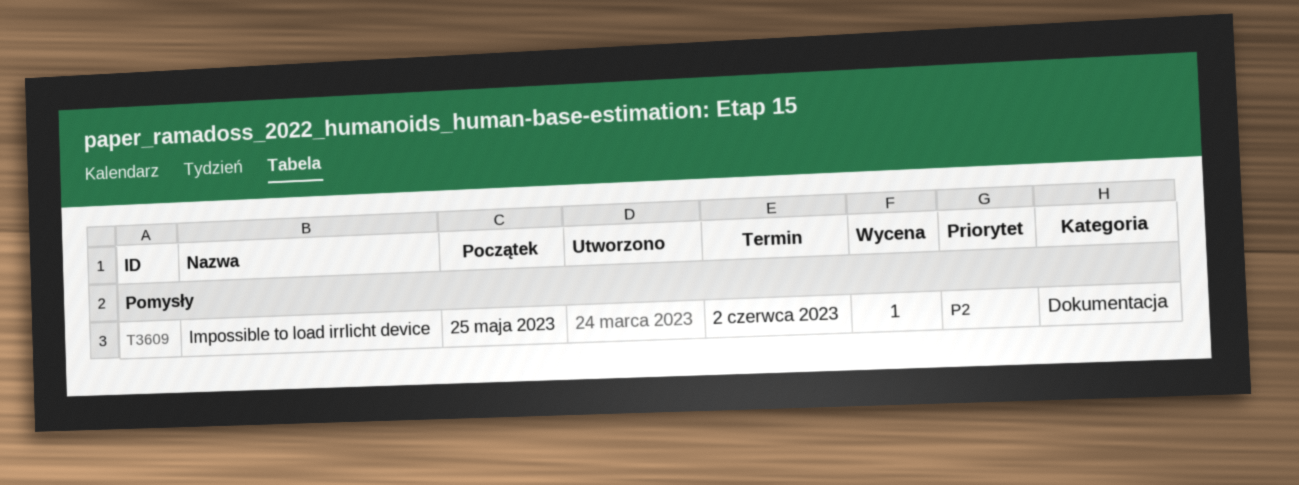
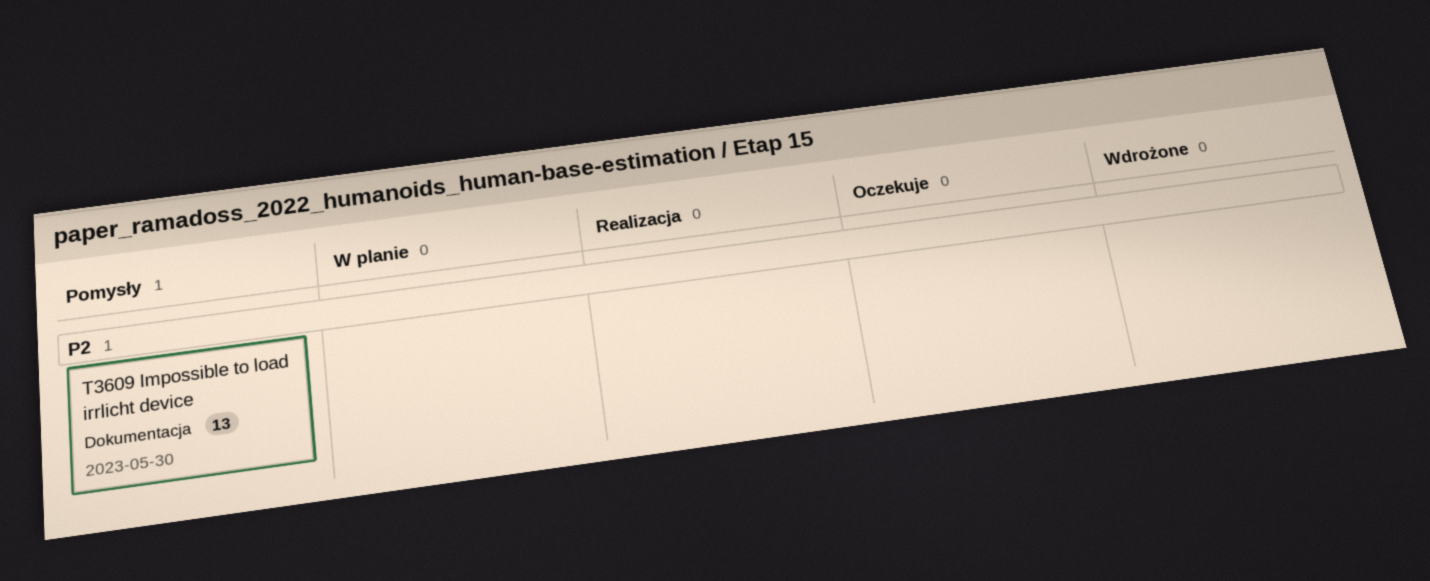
T3609, estimate: 1 -> 13
T3609, due: Jun 2 -> May 30

